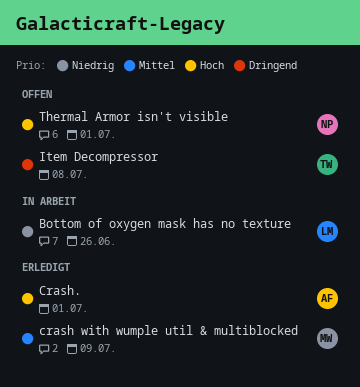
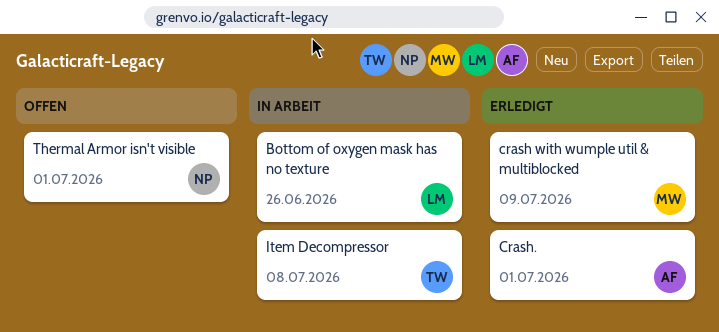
Item Decompressor, status: Offen -> In Arbeit

